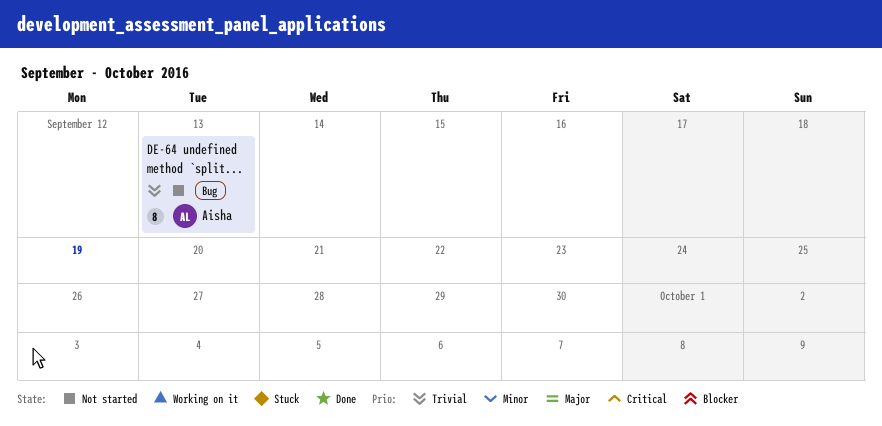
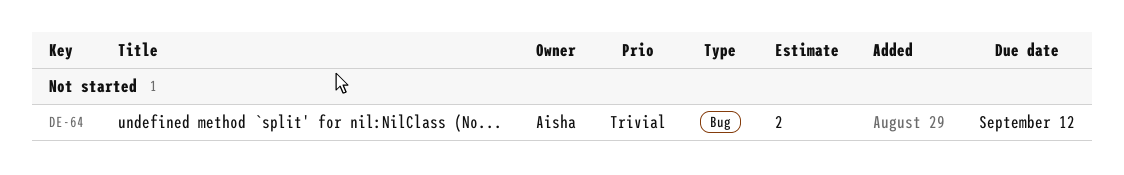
DE-64, estimate: 8 -> 2
DE-64, due: Sep 13 -> Sep 12

